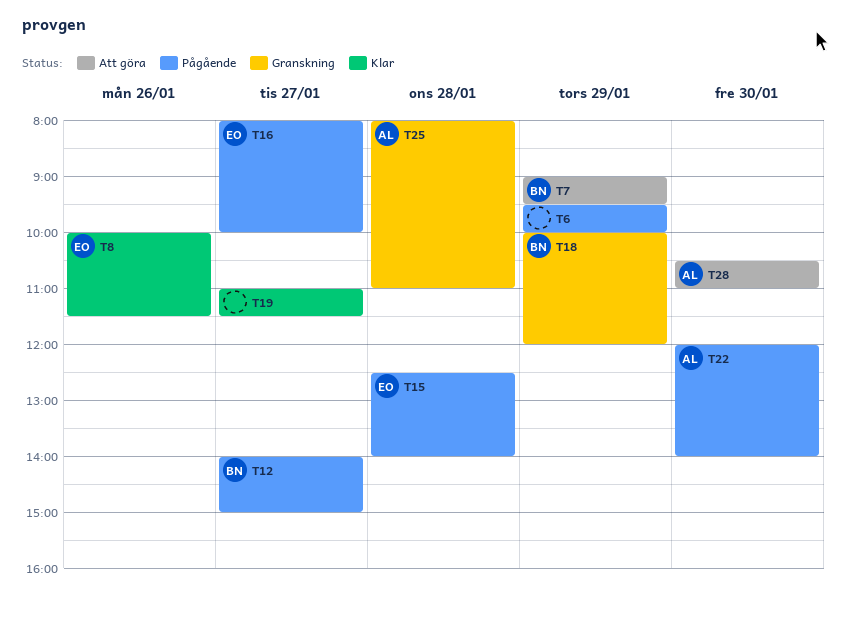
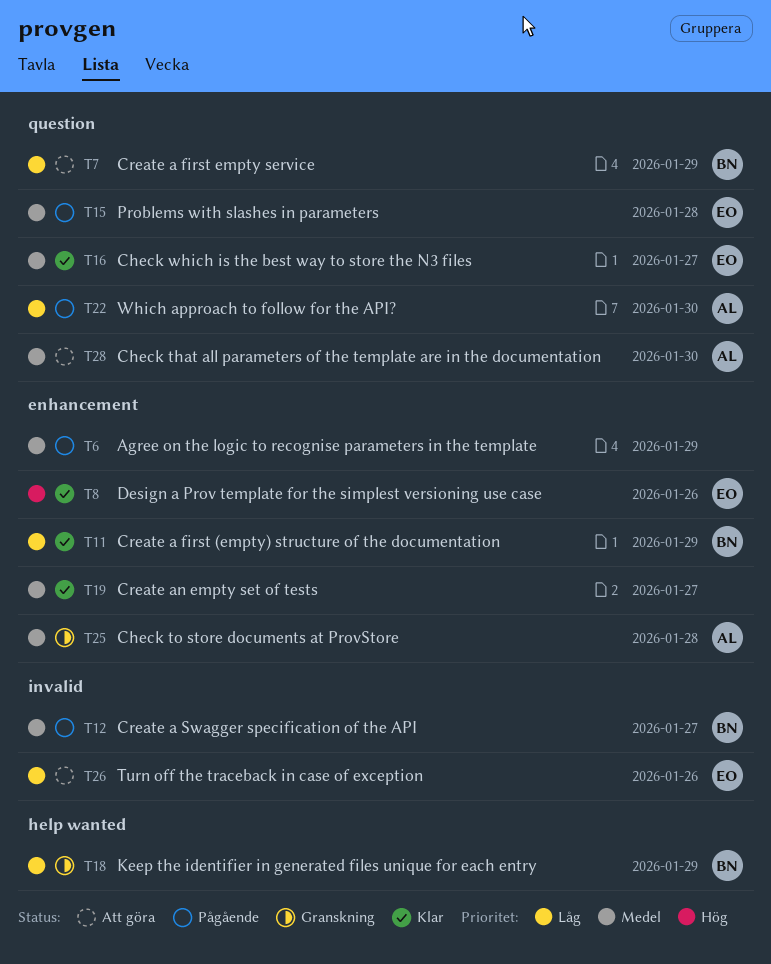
T11: none -> present
T16, status: Pågående -> Klar
T26: none -> present

